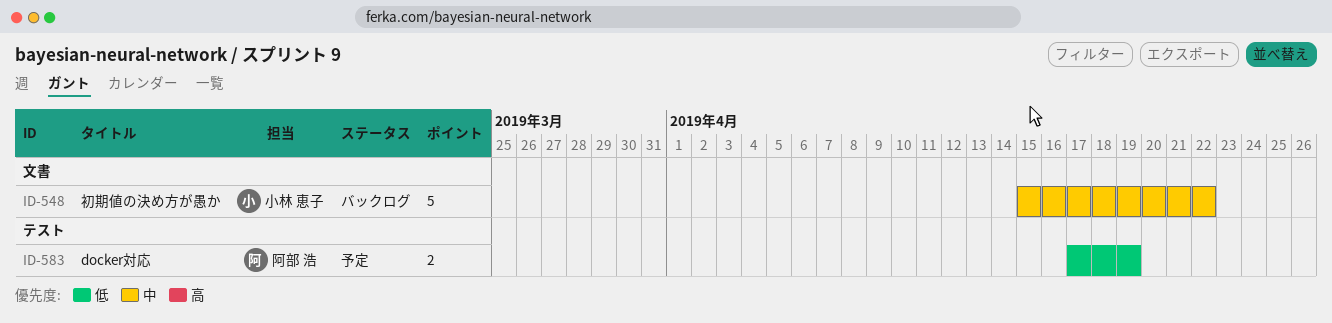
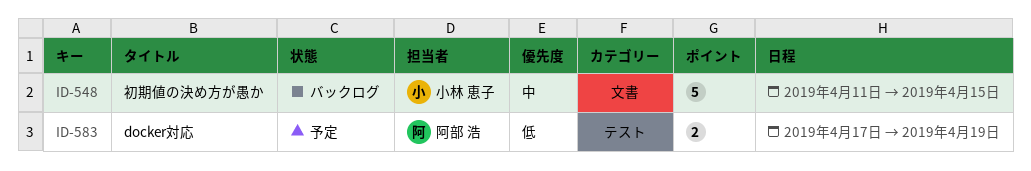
ID-548, start: Apr 15 -> Apr 11
ID-548, due: Apr 22 -> Apr 15

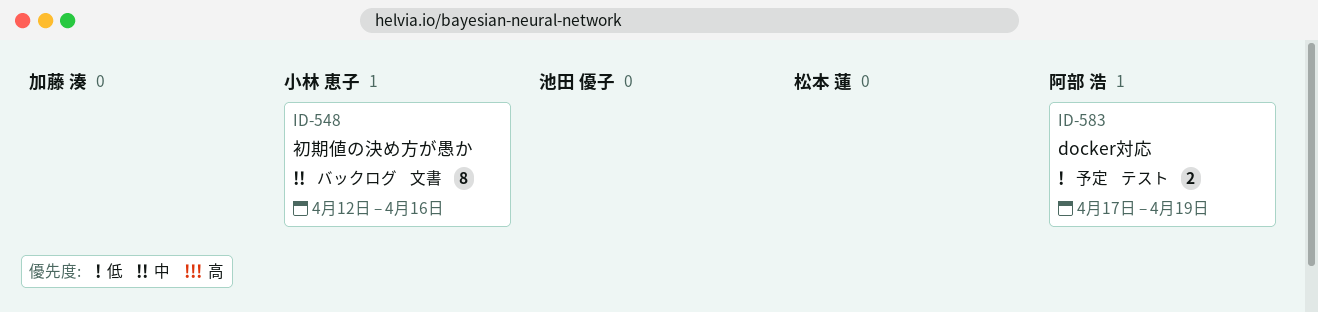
ID-548, estimate: 5 -> 8
ID-548, start: Apr 11 -> Apr 12
ID-548, due: Apr 15 -> Apr 16

